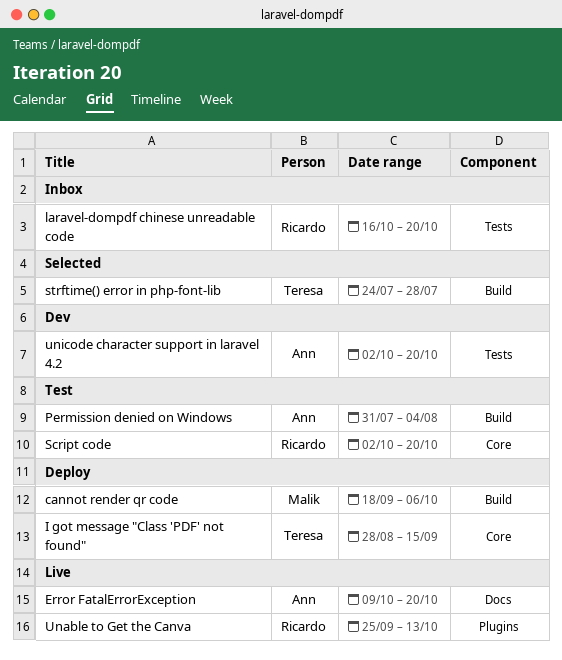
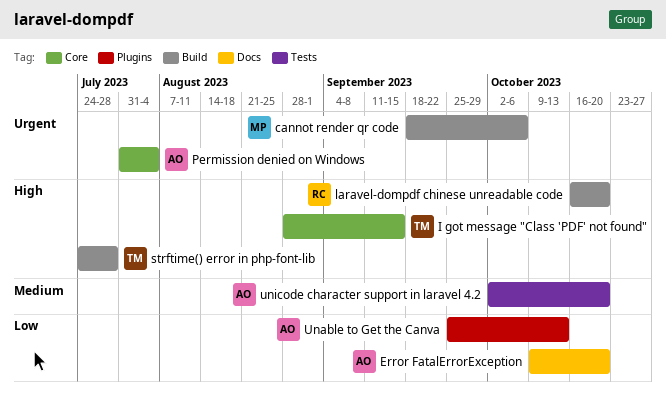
laravel-dompdf chinese unreadable code, label: Tests -> Build
Permission denied on Windows, label: Build -> Core
Script code: present -> none
Unable to Get the Canva, owner: Ricardo -> Ann

